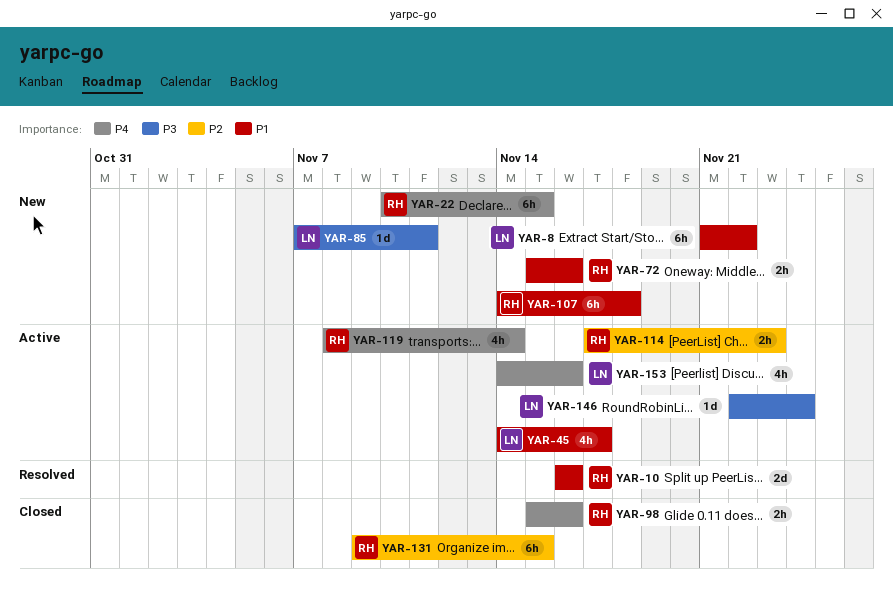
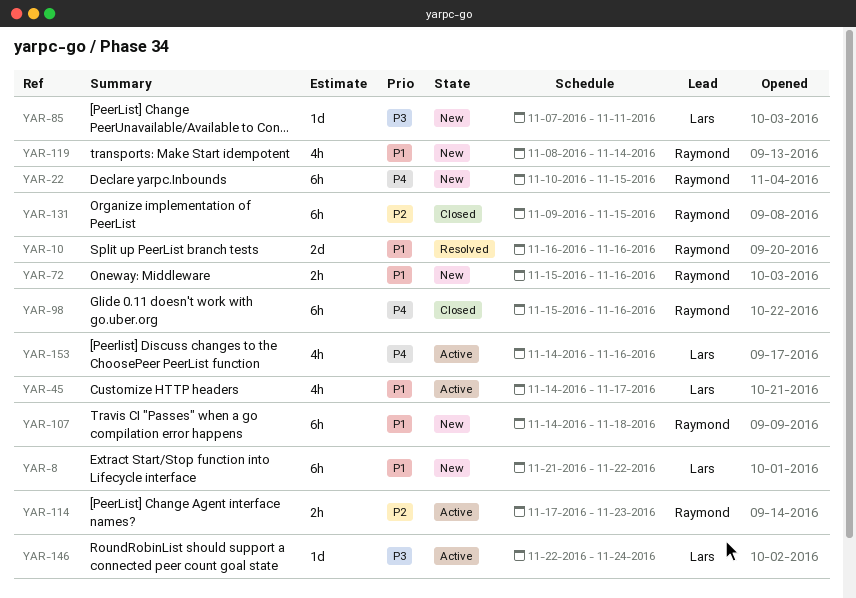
YAR-98, estimate: 2h -> 6h
YAR-119, status: Active -> New
YAR-119, priority: P4 -> P1

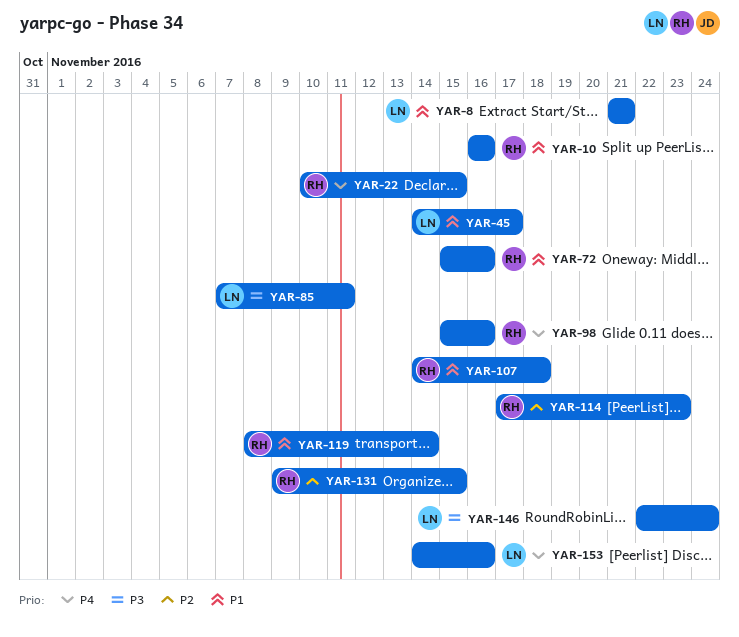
YAR-8, due: Nov 22 -> Nov 21

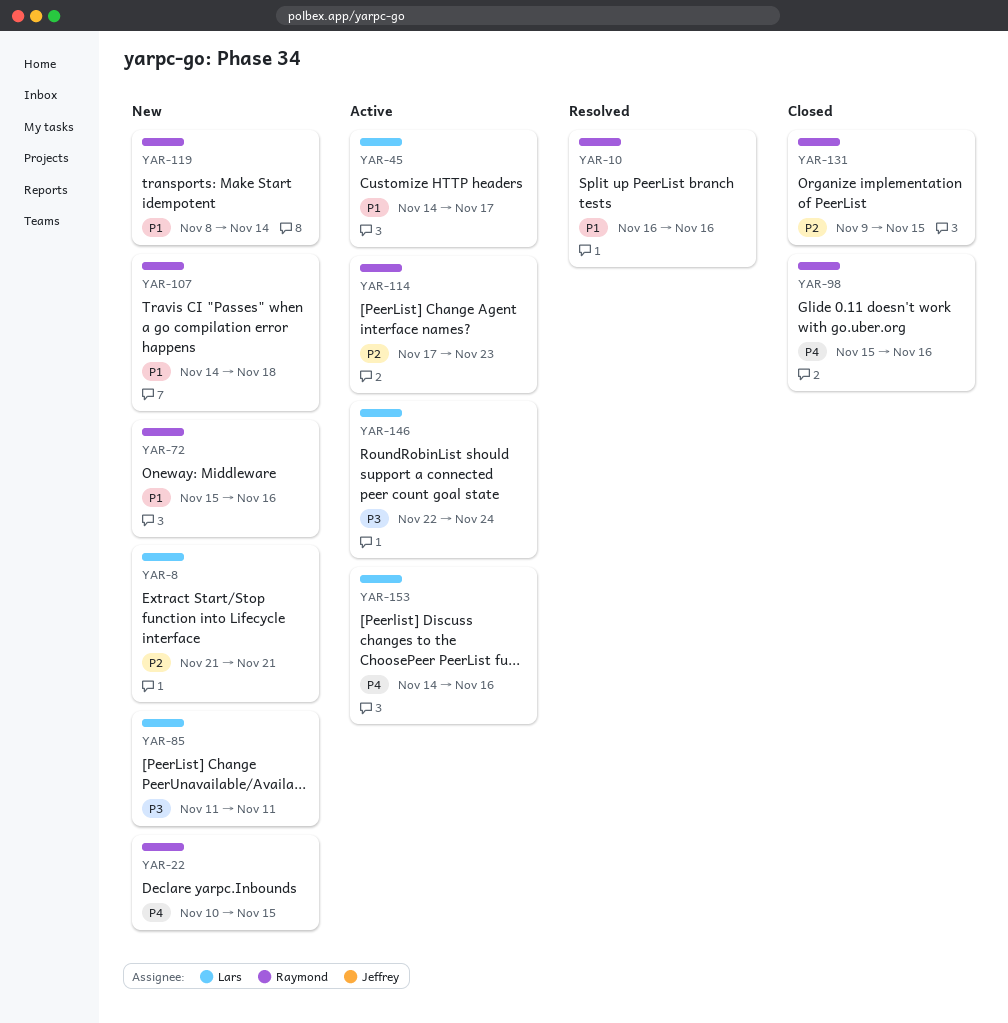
YAR-8, priority: P1 -> P2
YAR-85, start: Nov 7 -> Nov 11

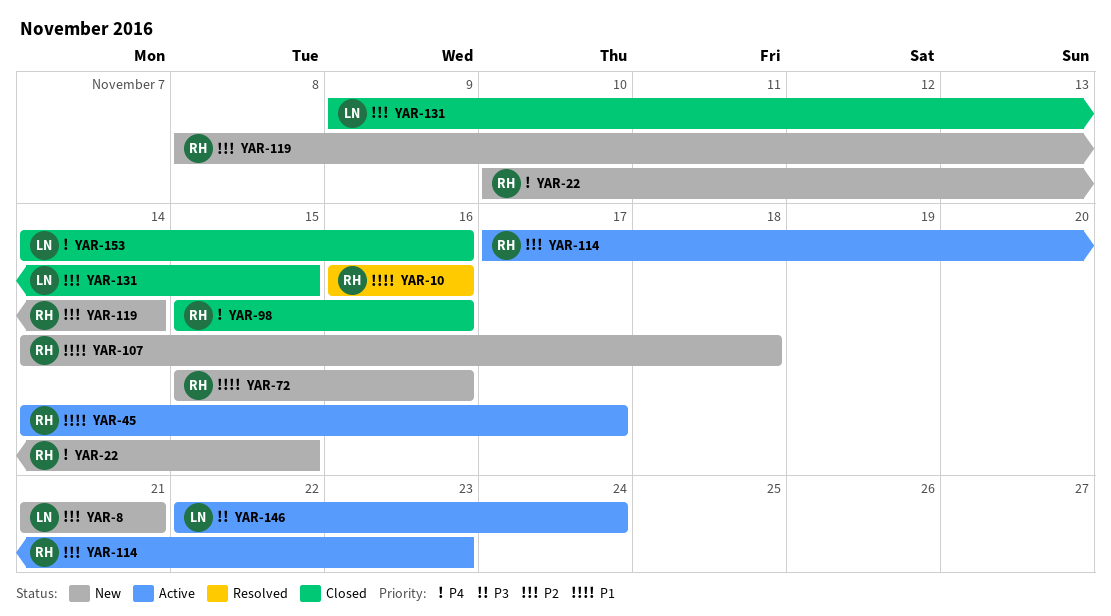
YAR-45, owner: Lars -> Raymond
YAR-85: present -> none
YAR-119, priority: P1 -> P2
YAR-131, owner: Raymond -> Lars
YAR-153, status: Active -> Closed

